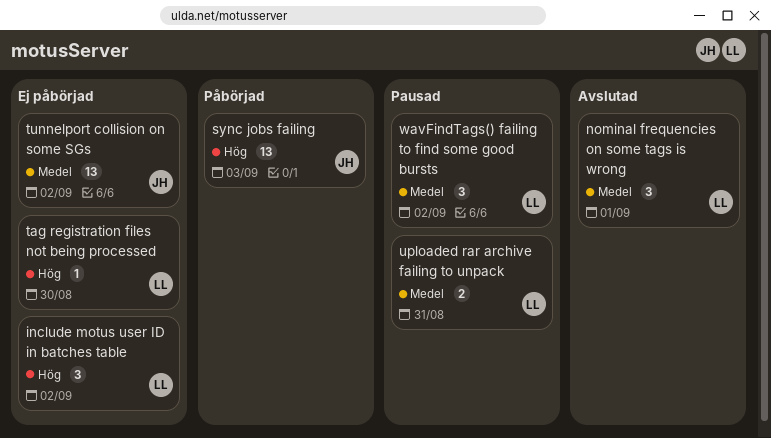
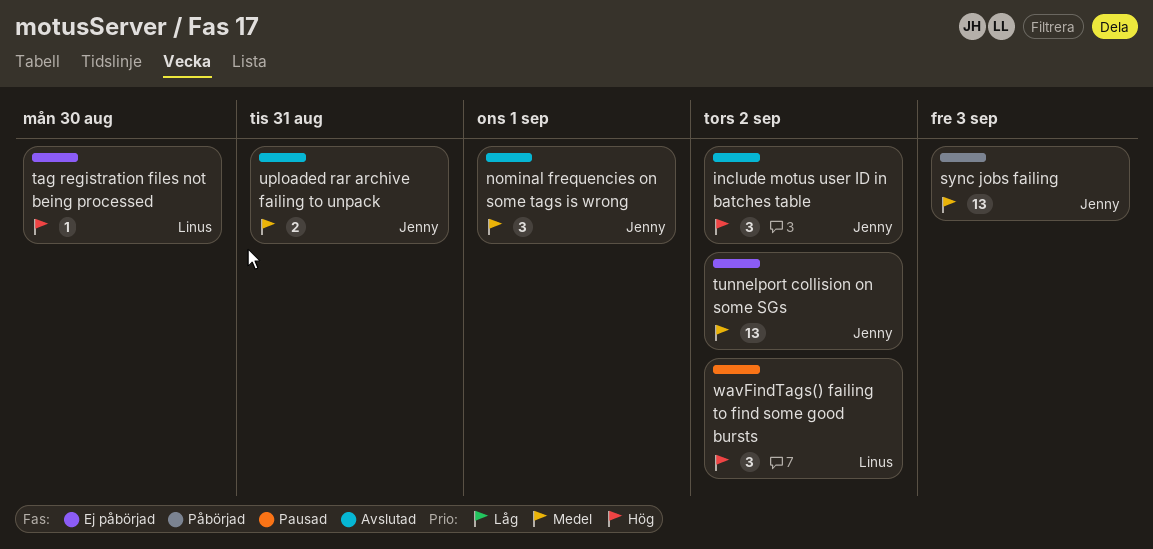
include motus user ID in batches table, status: Ej påbörjad -> Avslutad
include motus user ID in batches table, owner: Linus -> Jenny
nominal frequencies on some tags is wrong, owner: Linus -> Jenny
sync jobs failing, priority: Hög -> Medel
uploaded rar archive failing to unpack, status: Pausad -> Avslutad
uploaded rar archive failing to unpack, owner: Linus -> Jenny
wavFindTags() failing to find some good bursts, priority: Medel -> Hög

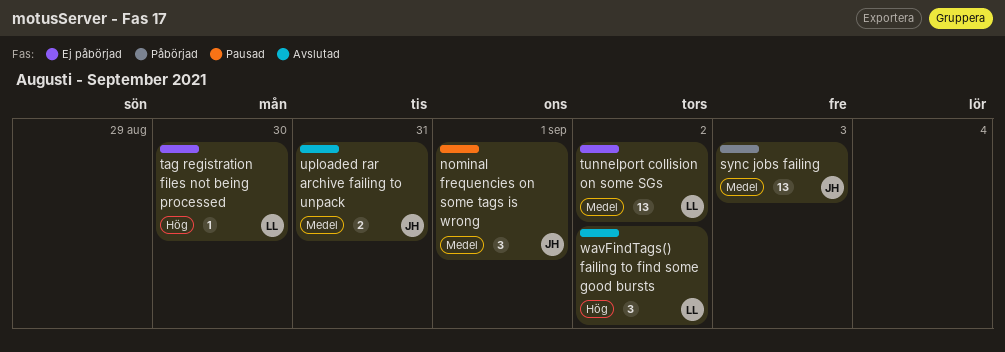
include motus user ID in batches table: present -> none
nominal frequencies on some tags is wrong, status: Avslutad -> Pausad
tunnelport collision on some SGs, owner: Jenny -> Linus
wavFindTags() failing to find some good bursts, status: Pausad -> Avslutad

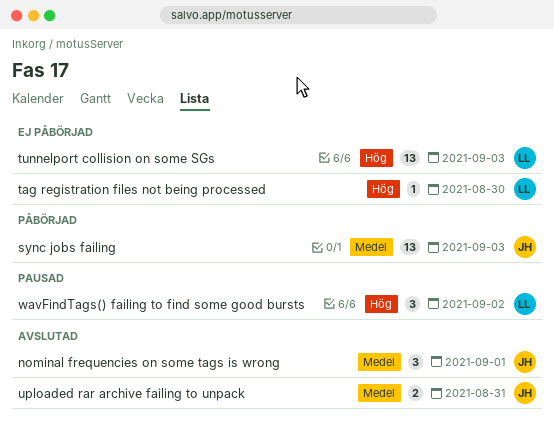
nominal frequencies on some tags is wrong, status: Pausad -> Avslutad
tunnelport collision on some SGs, priority: Medel -> Hög
tunnelport collision on some SGs, due: Sep 2 -> Sep 3
wavFindTags() failing to find some good bursts, status: Avslutad -> Pausad

